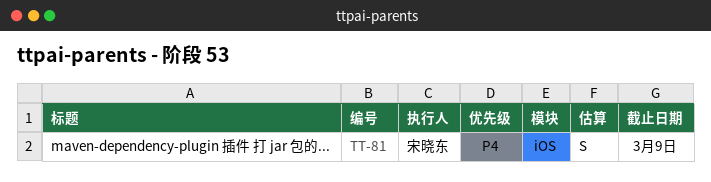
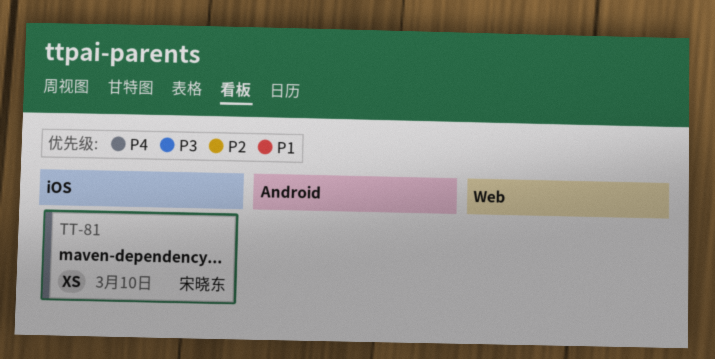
TT-81, estimate: S -> XS
TT-81, due: Mar 9 -> Mar 10

